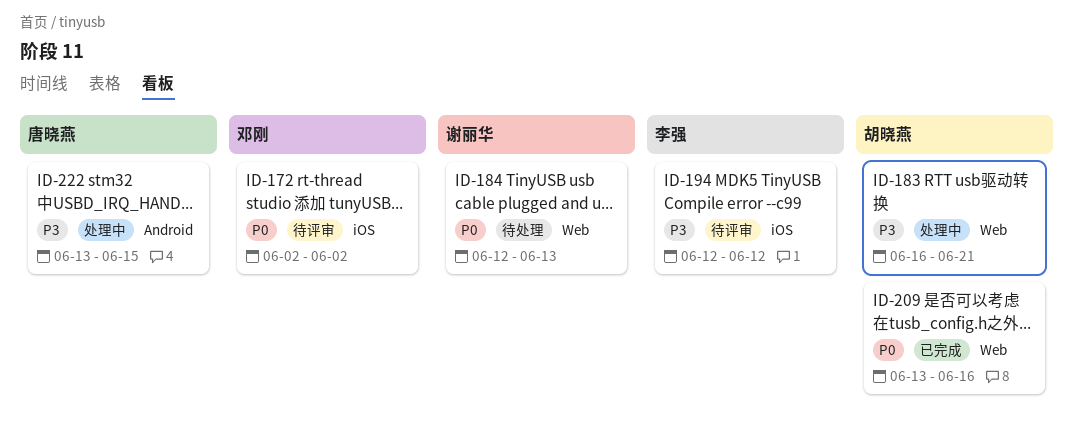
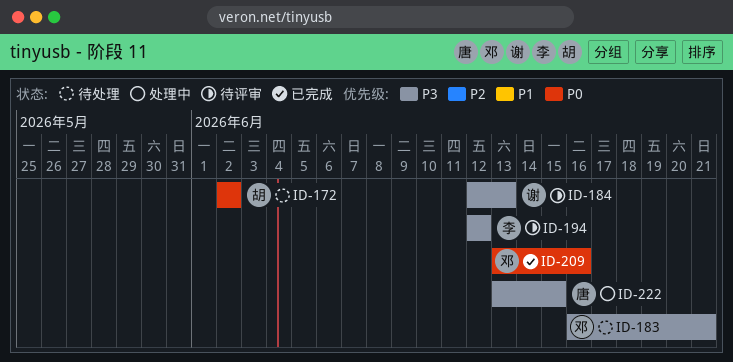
ID-172, status: 待评审 -> 待处理
ID-172, owner: 邓刚 -> 胡晓燕
ID-183, status: 处理中 -> 待处理
ID-183, owner: 胡晓燕 -> 邓刚
ID-184, status: 待处理 -> 待评审
ID-184, priority: P0 -> P3
ID-209, owner: 胡晓燕 -> 邓刚

